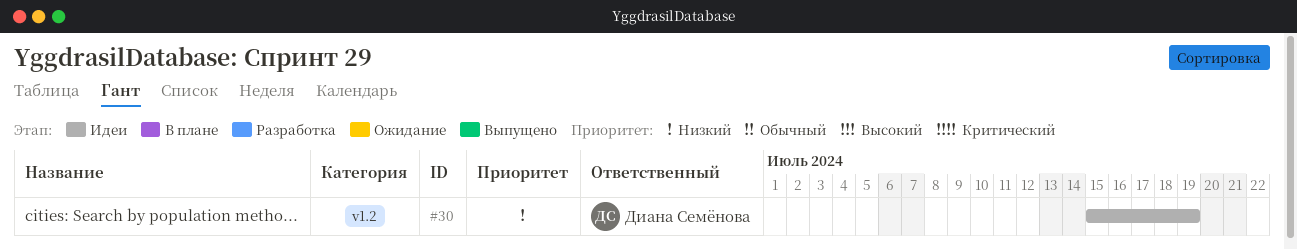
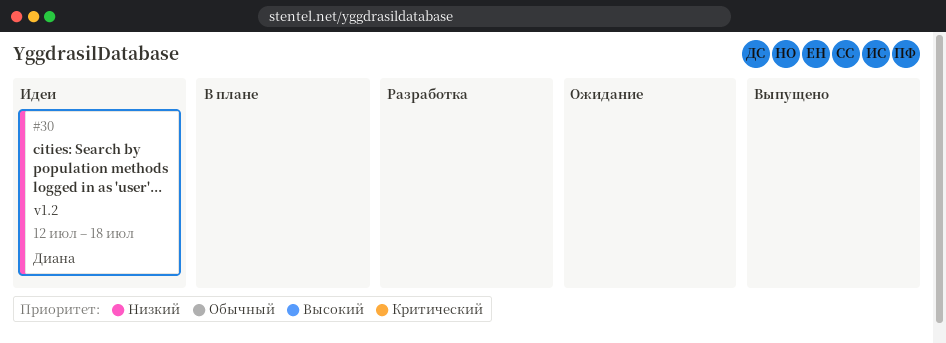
#30, start: Jul 15 -> Jul 12
#30, due: Jul 19 -> Jul 18

